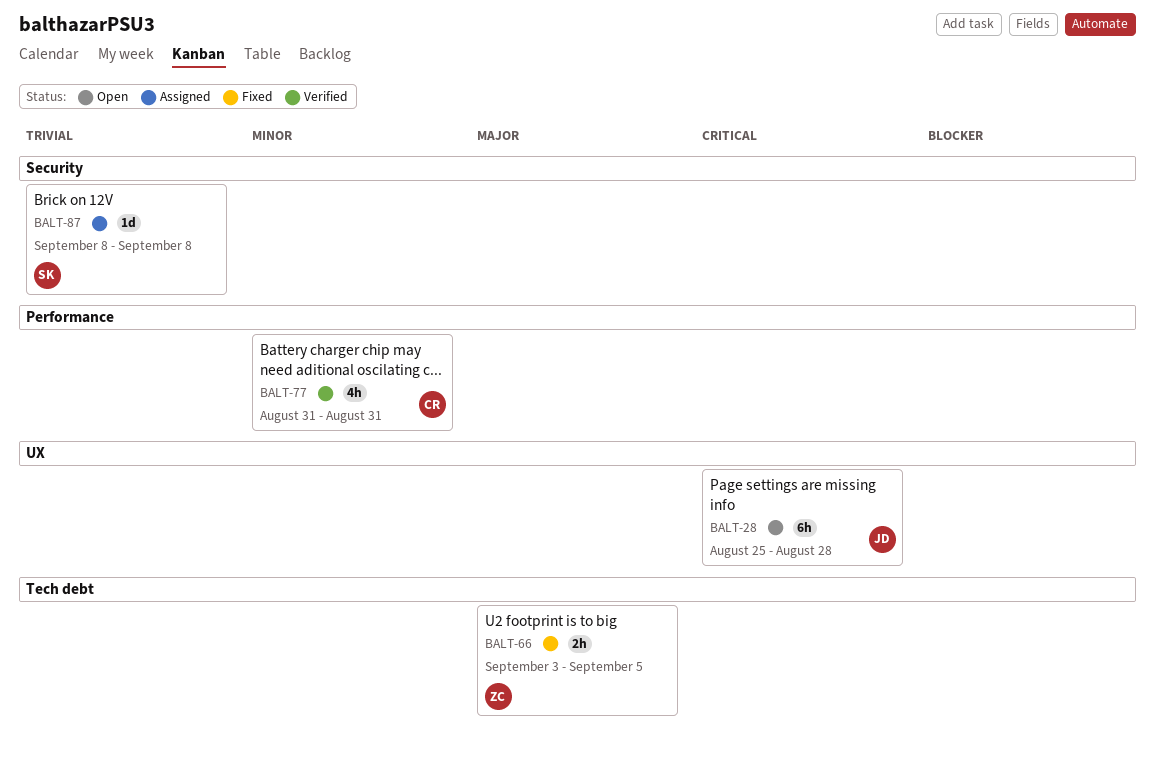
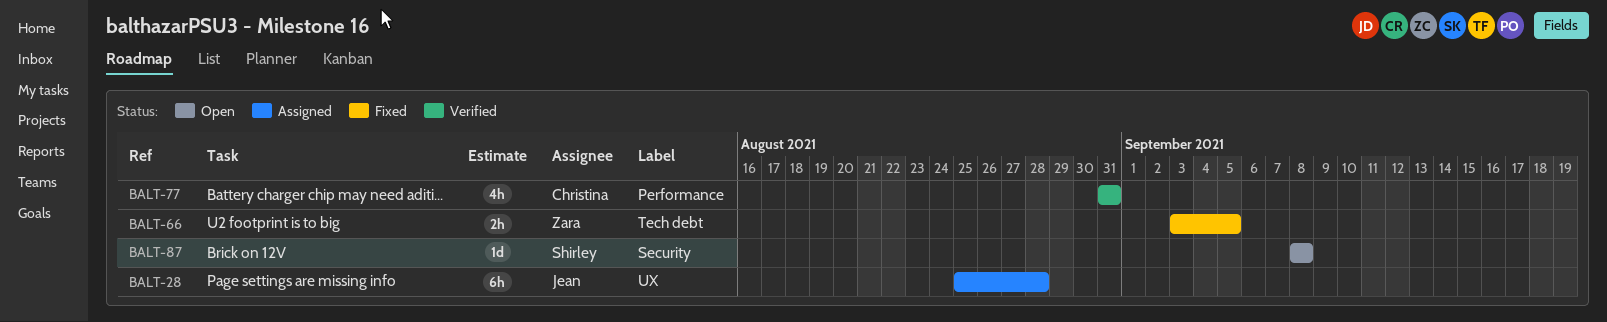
BALT-28, status: Open -> Assigned
BALT-87, status: Assigned -> Open

